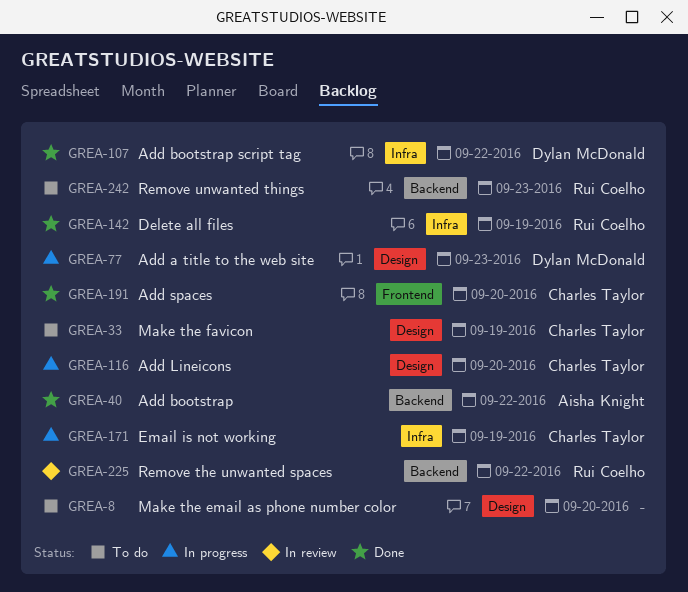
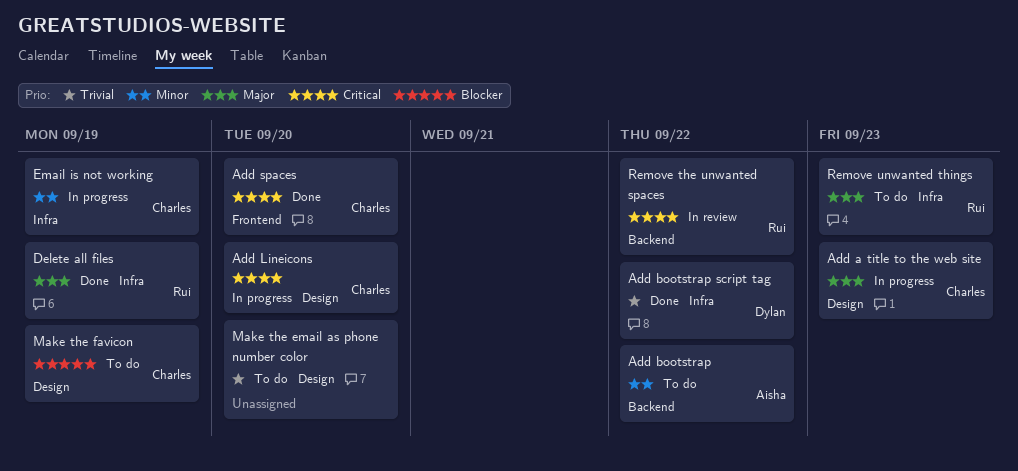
Add a title to the web site, owner: Dylan McDonald -> Charles Taylor
Add bootstrap, status: Done -> To do
Remove unwanted things, label: Backend -> Infra

